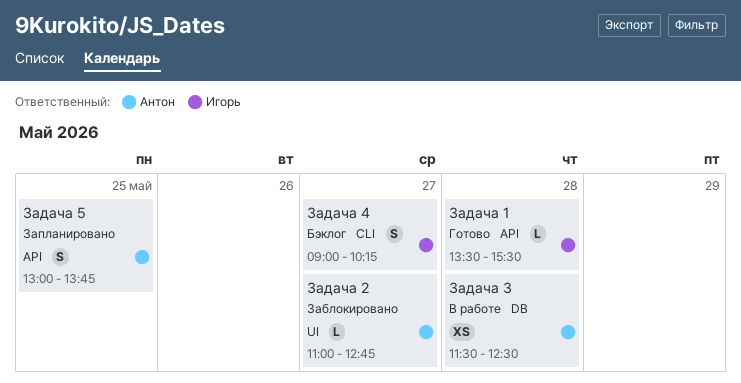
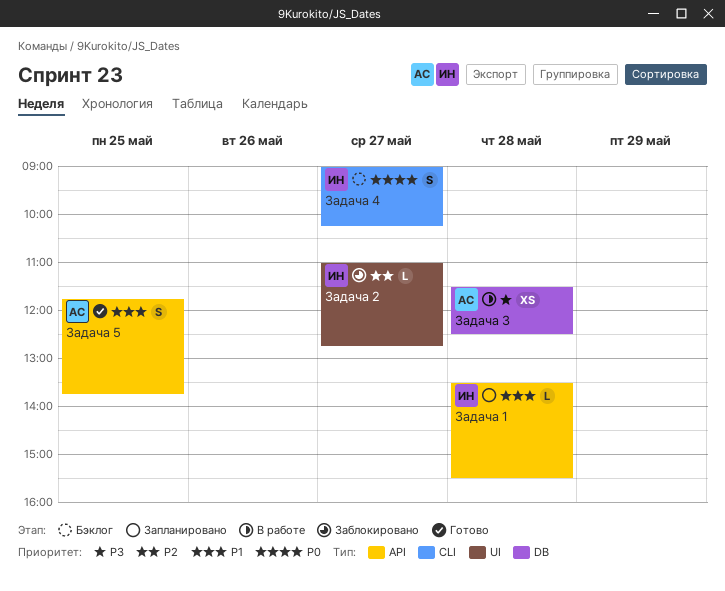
Задача 1, status: Готово -> Запланировано
Задача 2, owner: Антон -> Игорь
Задача 5, status: Запланировано -> Готово
Задача 5, begins: 13:00 -> 11:45

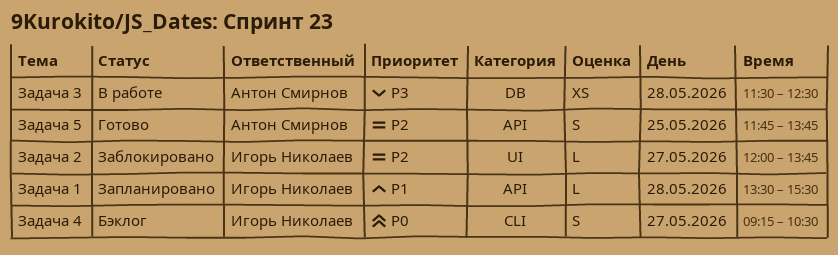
Задача 2, begins: 11:00 -> 12:00
Задача 2, ends: 12:45 -> 13:45
Задача 4, begins: 09:00 -> 09:15
Задача 4, ends: 10:15 -> 10:30
Задача 5, priority: P1 -> P2

